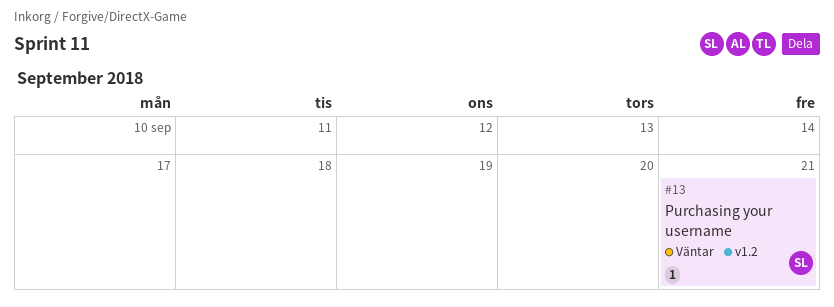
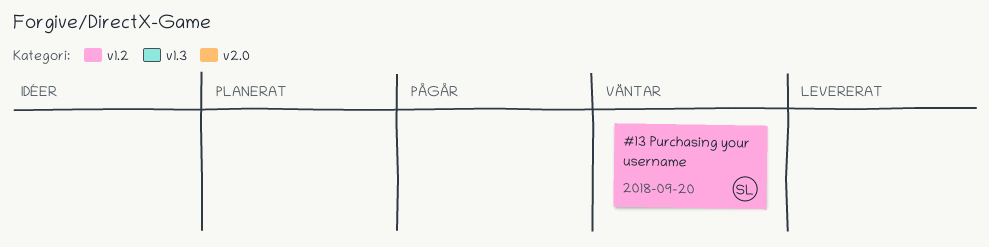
#13, due: Sep 21 -> Sep 20

